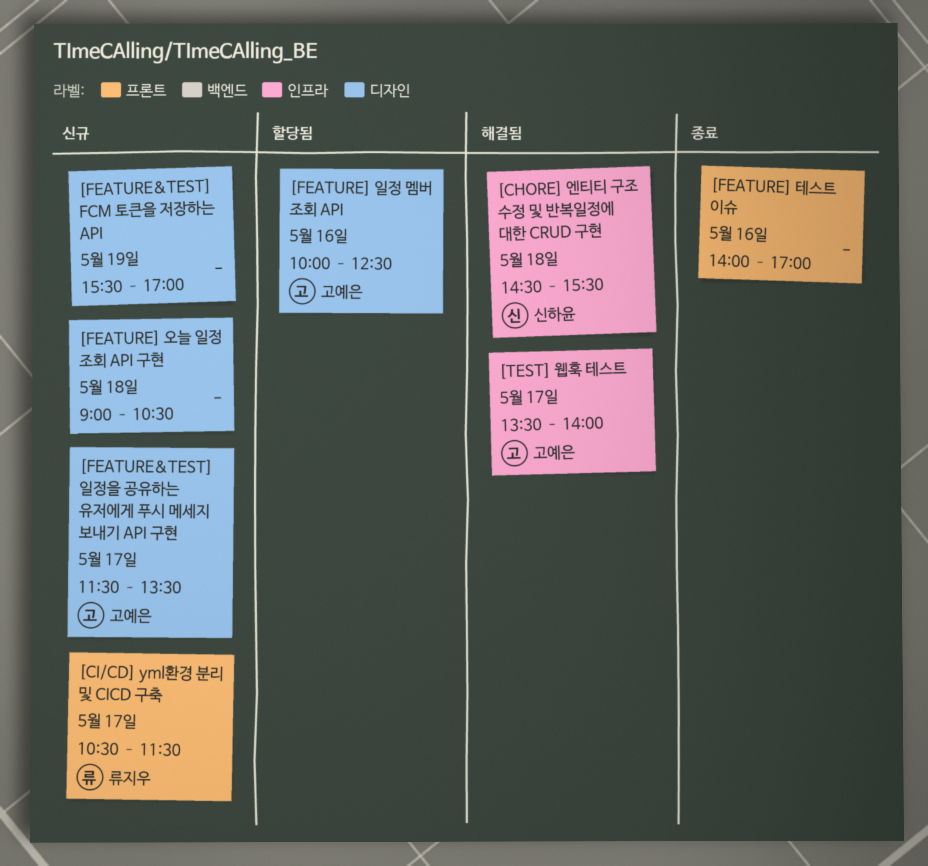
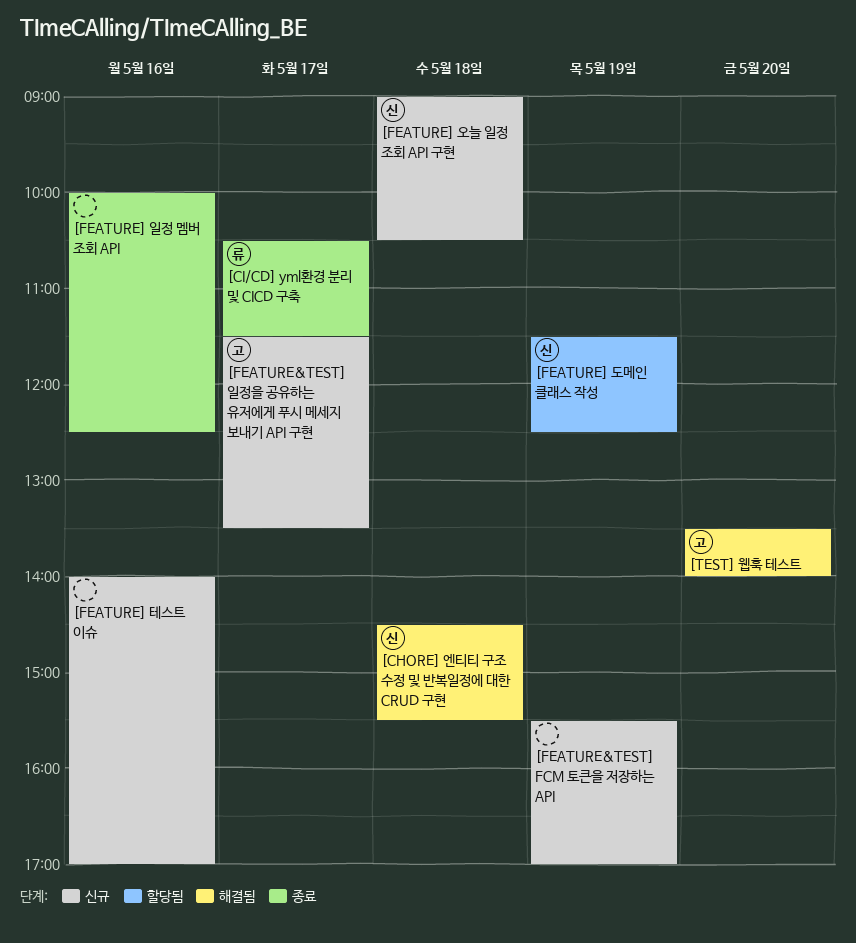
[CI/CD] yml환경 분리 및 CICD 구축, status: 신규 -> 종료
[FEATURE] 도메인 클래스 작성: none -> present
[FEATURE] 오늘 일정 조회 API 구현, owner: none -> 신하윤
[FEATURE] 일정 멤버 조회 API, status: 할당됨 -> 종료
[FEATURE] 일정 멤버 조회 API, owner: 고예은 -> none
[FEATURE] 테스트 이슈, status: 종료 -> 신규
[TEST] 웹훅 테스트, day: May 17 -> May 20

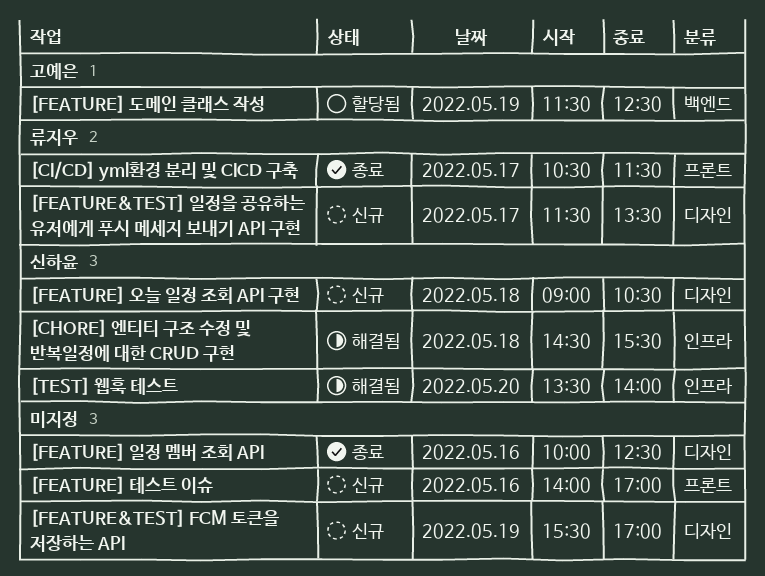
[FEATURE&TEST] 일정을 공유하는 유저에게 푸시 메세지 보내기 API 구현, owner: 고예은 -> 류지우
[FEATURE] 도메인 클래스 작성, owner: 신하윤 -> 고예은
[TEST] 웹훅 테스트, owner: 고예은 -> 신하윤

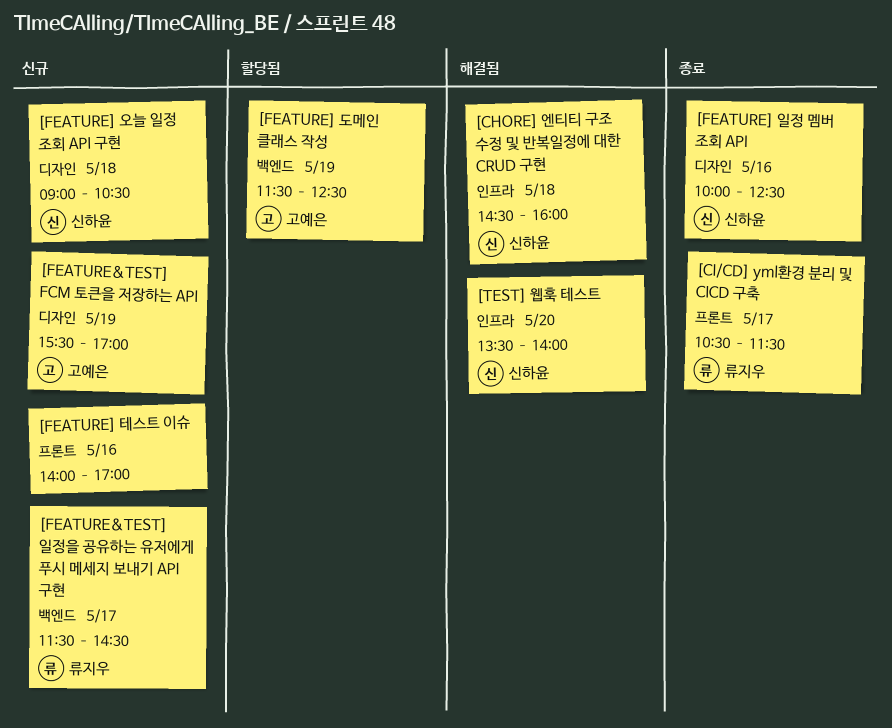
[CHORE] 엔티티 구조 수정 및 반복일정에 대한 CRUD 구현, ends: 15:30 -> 16:00
[FEATURE&TEST] FCM 토큰을 저장하는 API, owner: none -> 고예은
[FEATURE&TEST] 일정을 공유하는 유저에게 푸시 메세지 보내기 API 구현, label: 디자인 -> 백엔드
[FEATURE&TEST] 일정을 공유하는 유저에게 푸시 메세지 보내기 API 구현, ends: 13:30 -> 14:30
[FEATURE] 일정 멤버 조회 API, owner: none -> 신하윤

